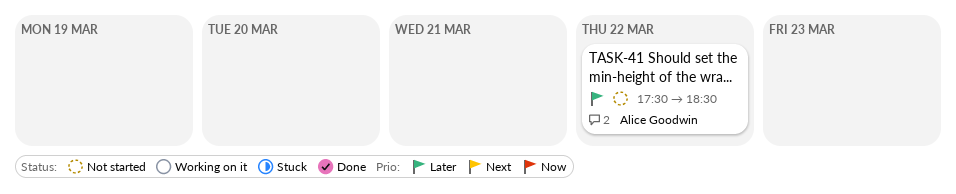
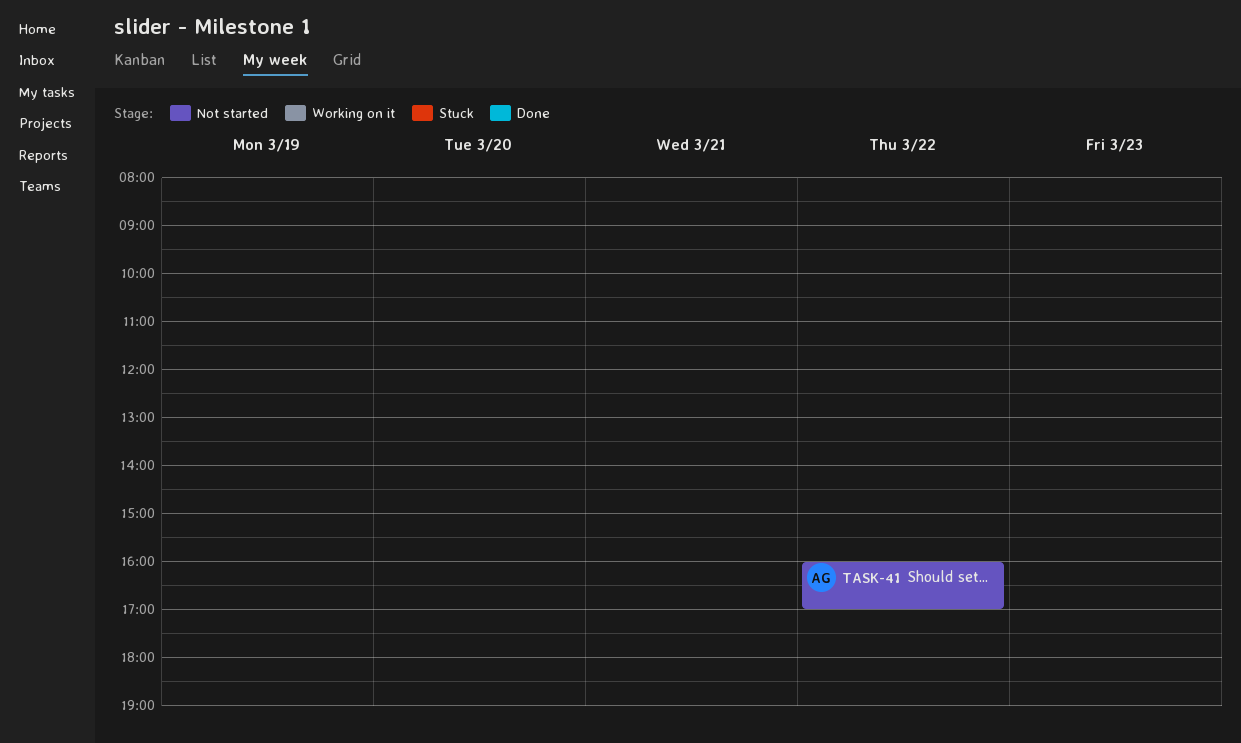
TASK-41, begins: 17:30 -> 16:00
TASK-41, ends: 18:30 -> 17:00

